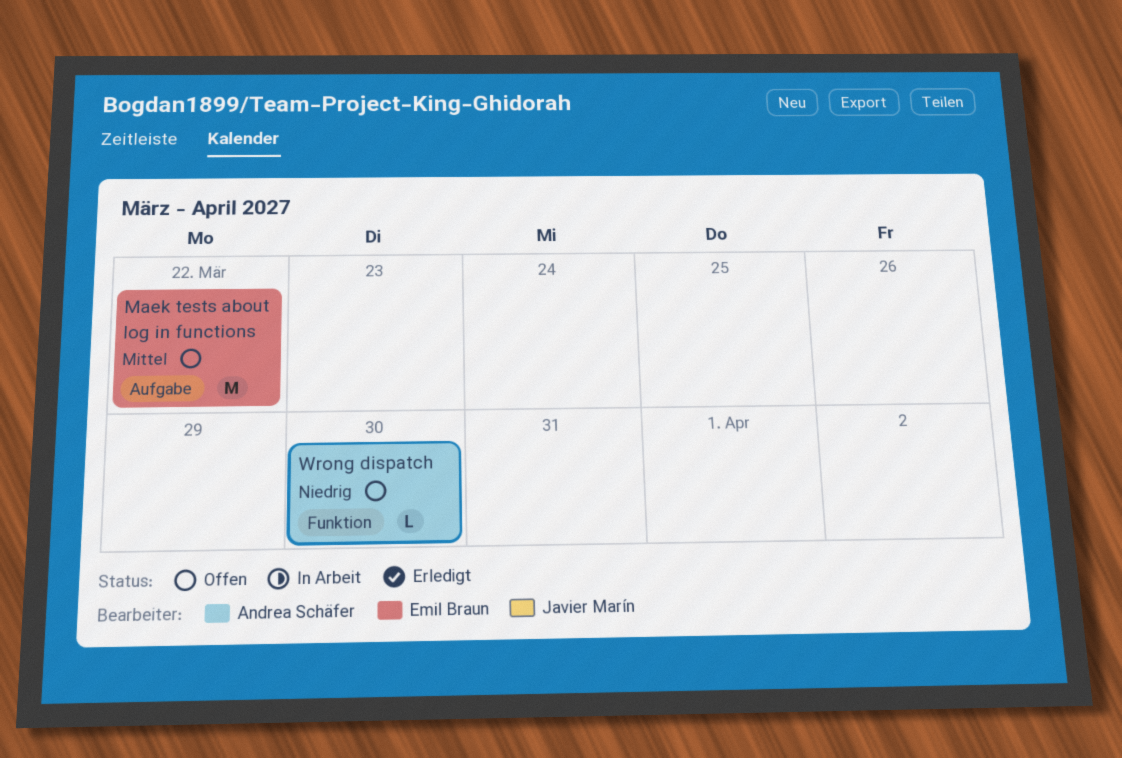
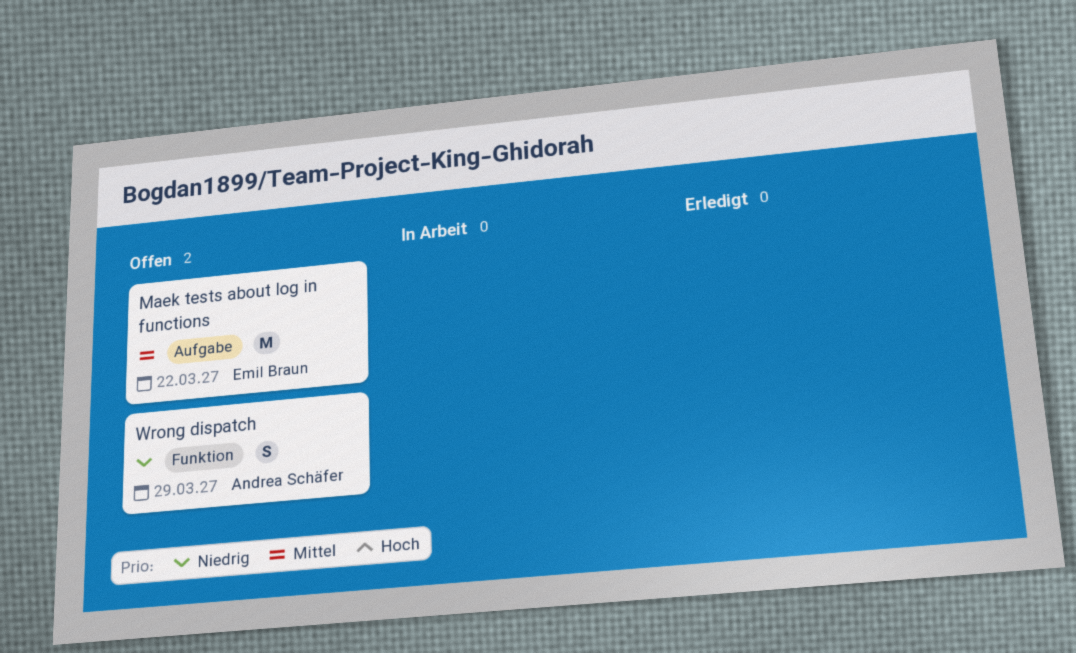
Wrong dispatch, estimate: L -> S
Wrong dispatch, due: Mar 30 -> Mar 29

